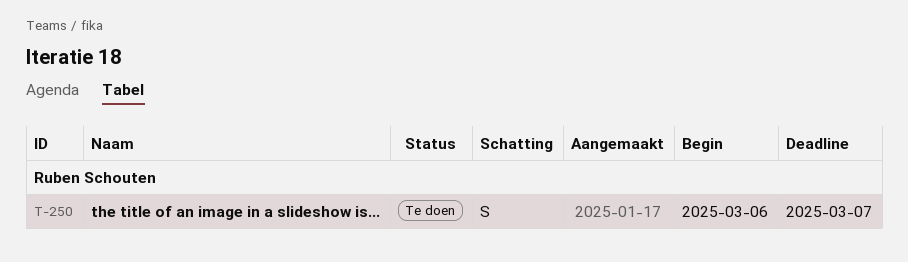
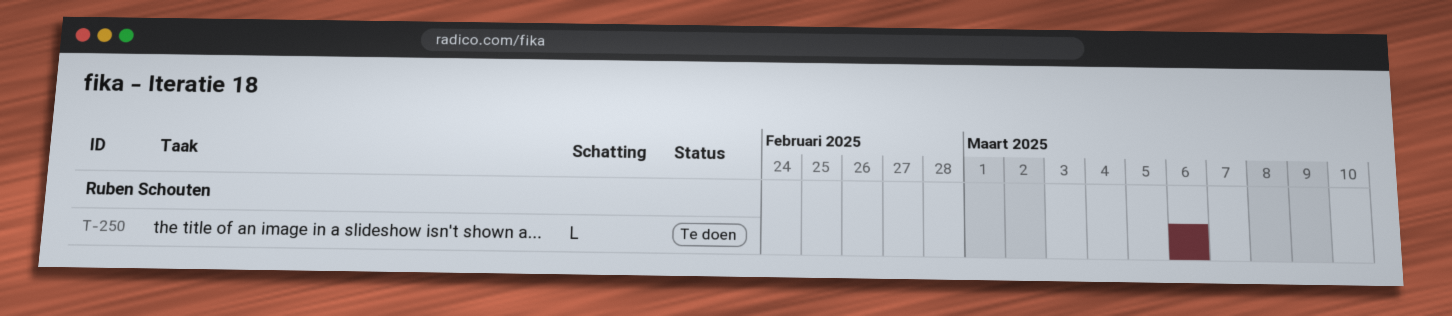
T-250, estimate: S -> L
T-250, due: Mar 7 -> Mar 6

